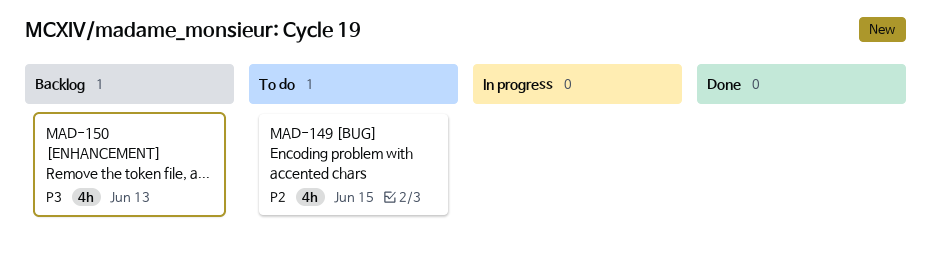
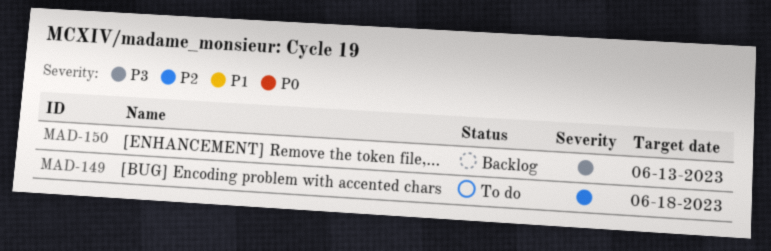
MAD-149, due: Jun 15 -> Jun 18

